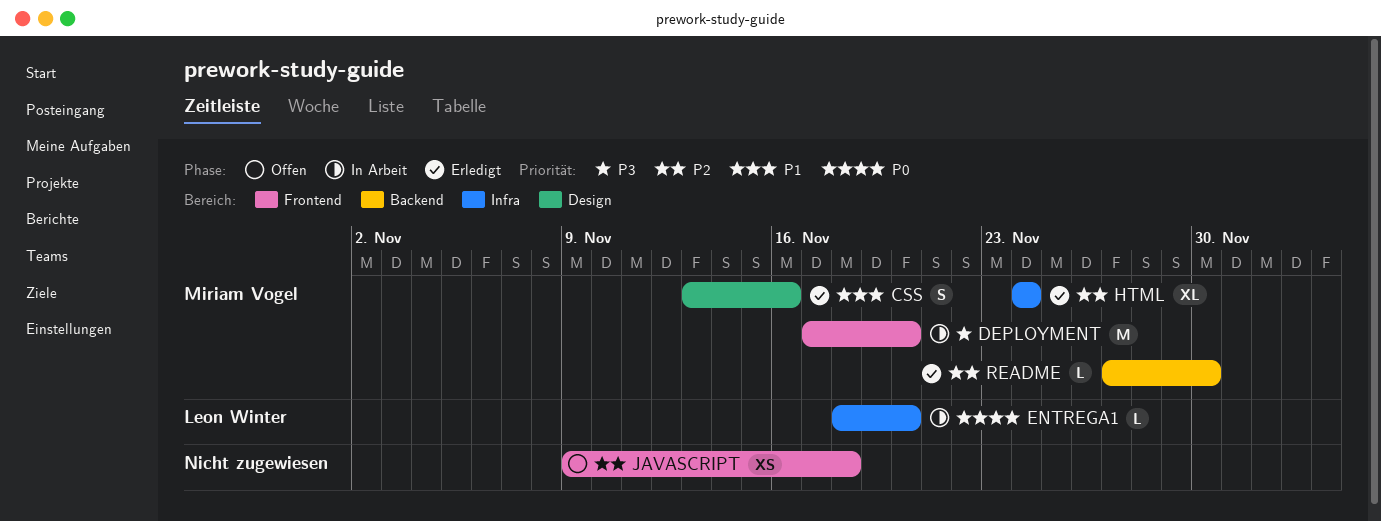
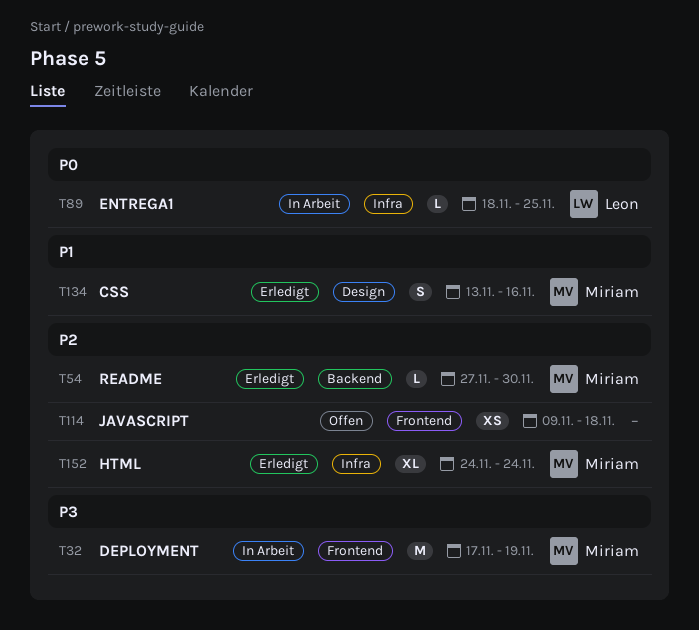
DEPLOYMENT, due: Nov 20 -> Nov 19
ENTREGA1, due: Nov 20 -> Nov 25

